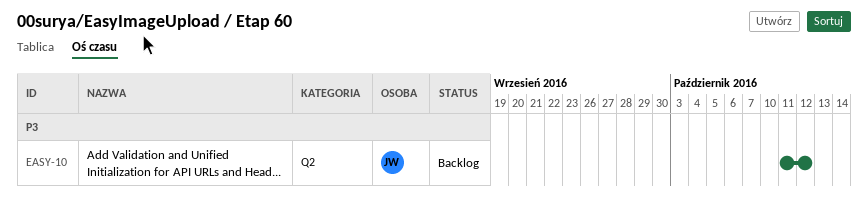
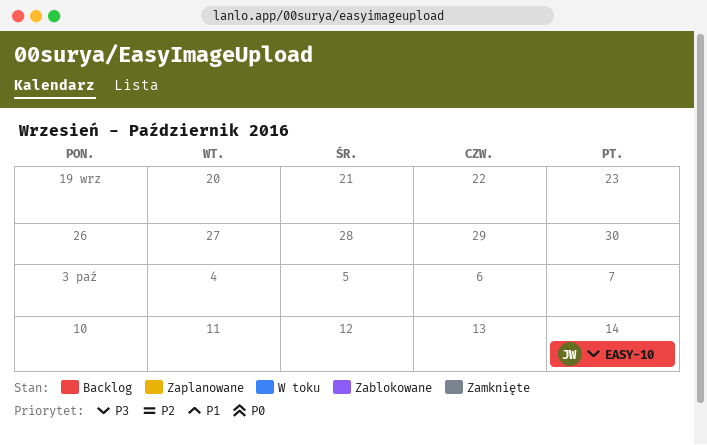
EASY-10, start: Oct 11 -> Oct 14
EASY-10, due: Oct 12 -> Oct 14

